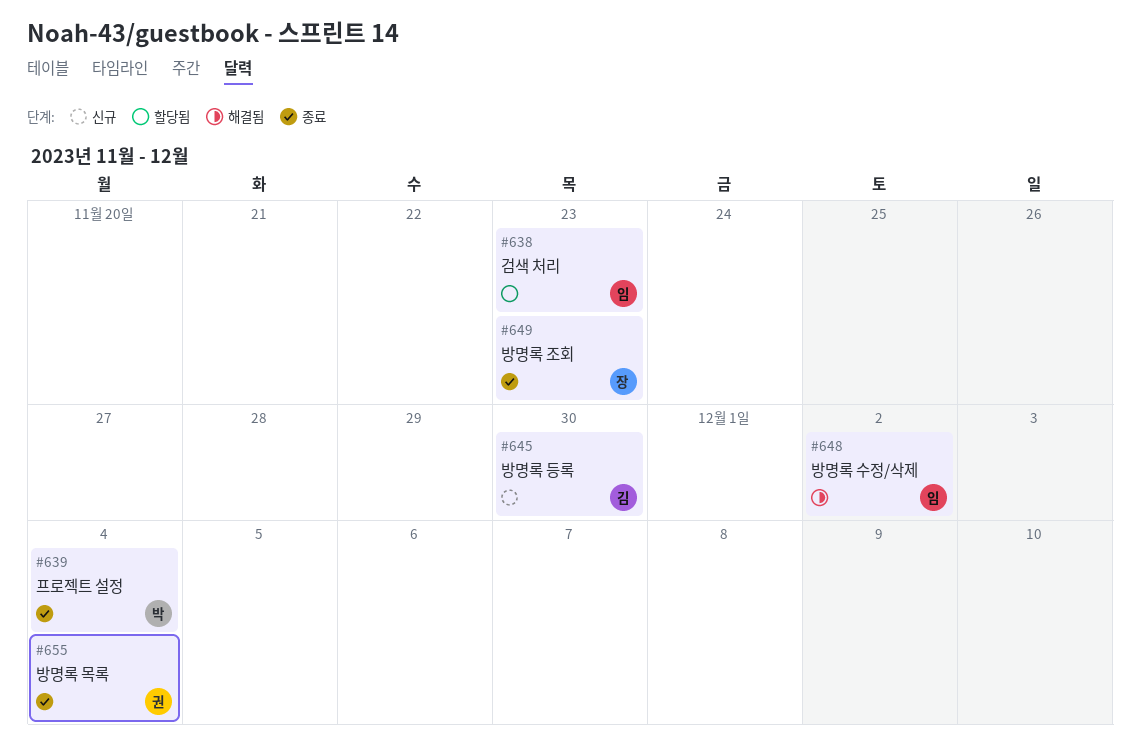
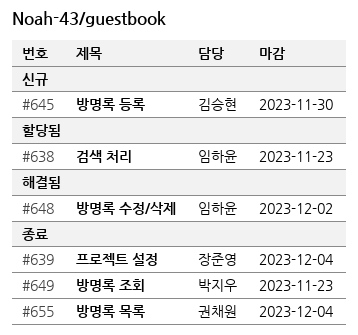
#639, owner: 박지우 -> 장준영
#649, owner: 장준영 -> 박지우

